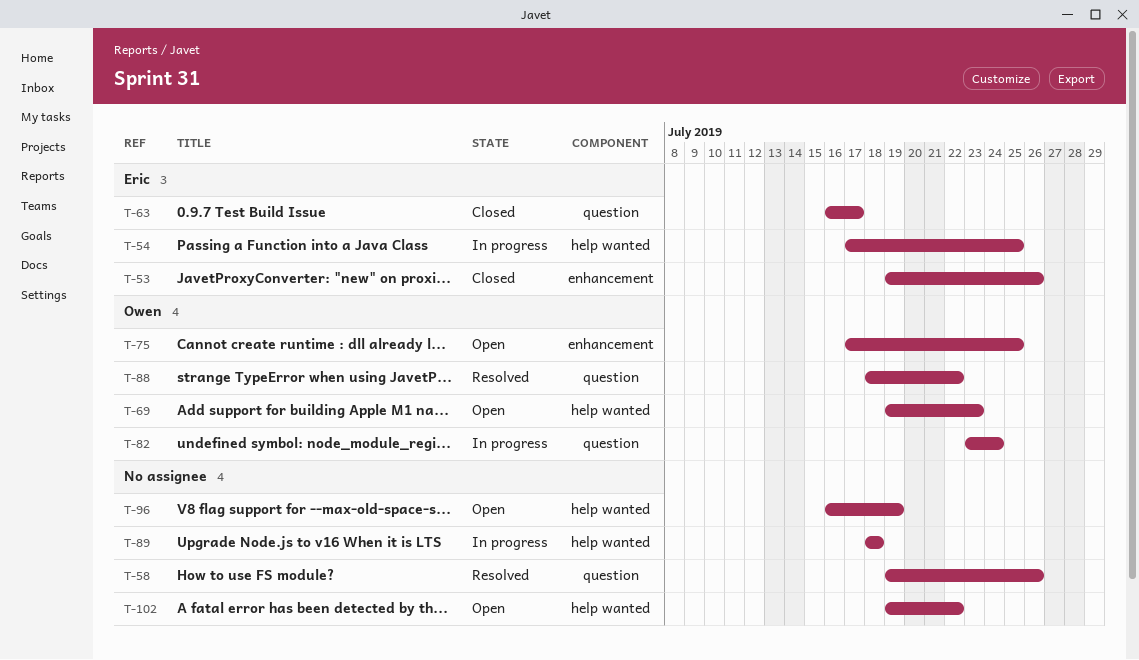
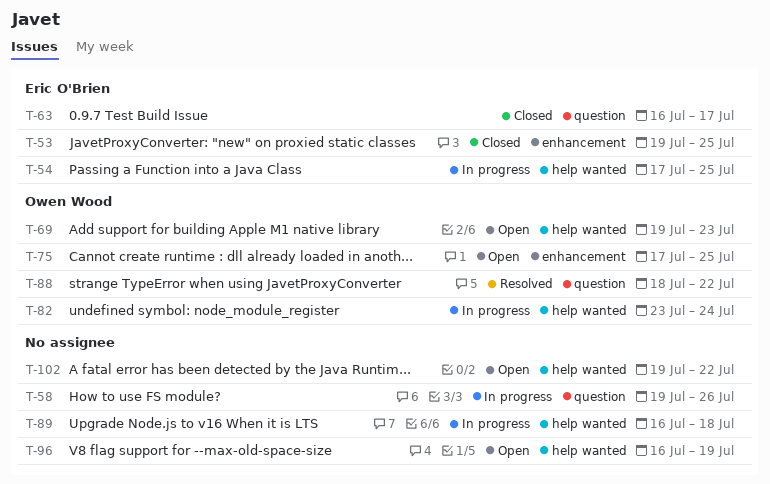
T-53, due: Jul 26 -> Jul 25
T-58, status: Resolved -> In progress
T-82, label: question -> help wanted
T-89, start: Jul 18 -> Jul 16

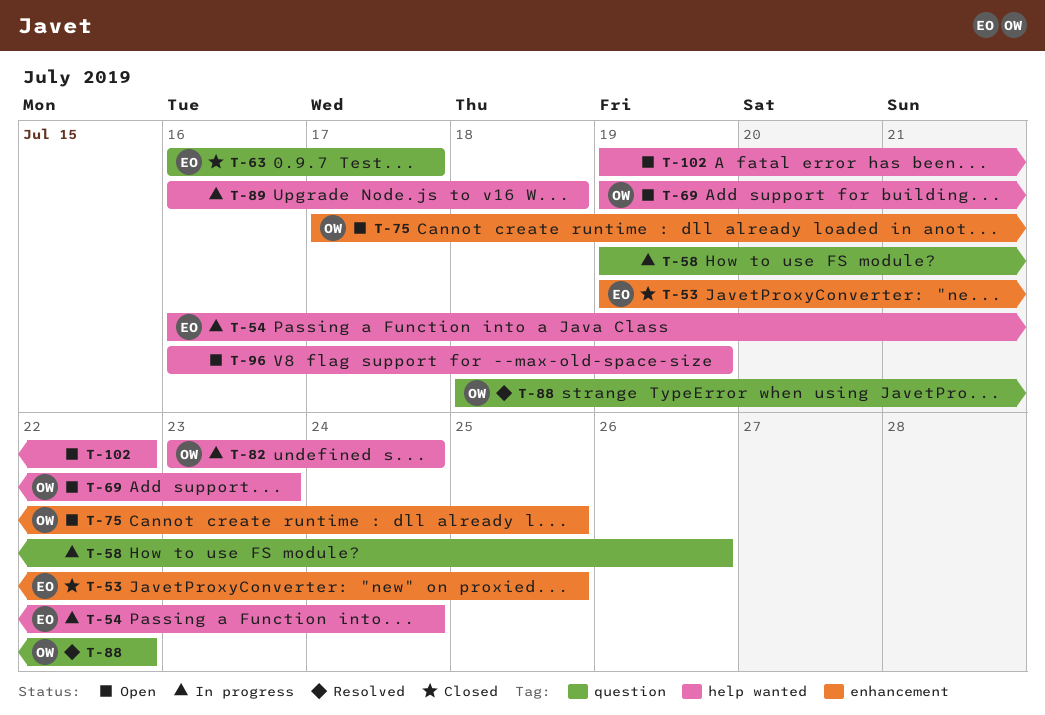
T-54, start: Jul 17 -> Jul 16
T-54, due: Jul 25 -> Jul 24

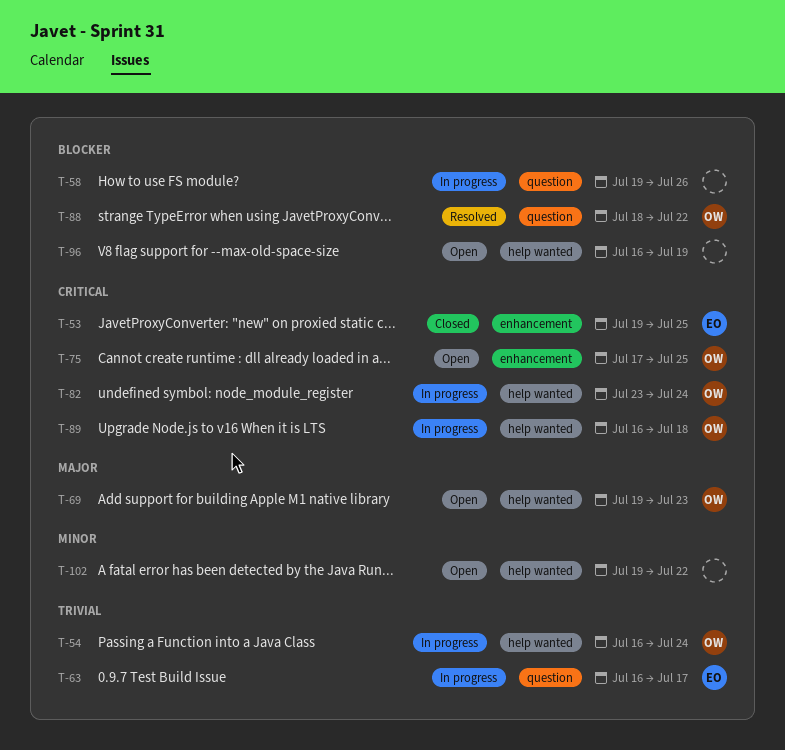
T-54, owner: EO -> OW
T-63, status: Closed -> In progress
T-89, owner: none -> OW

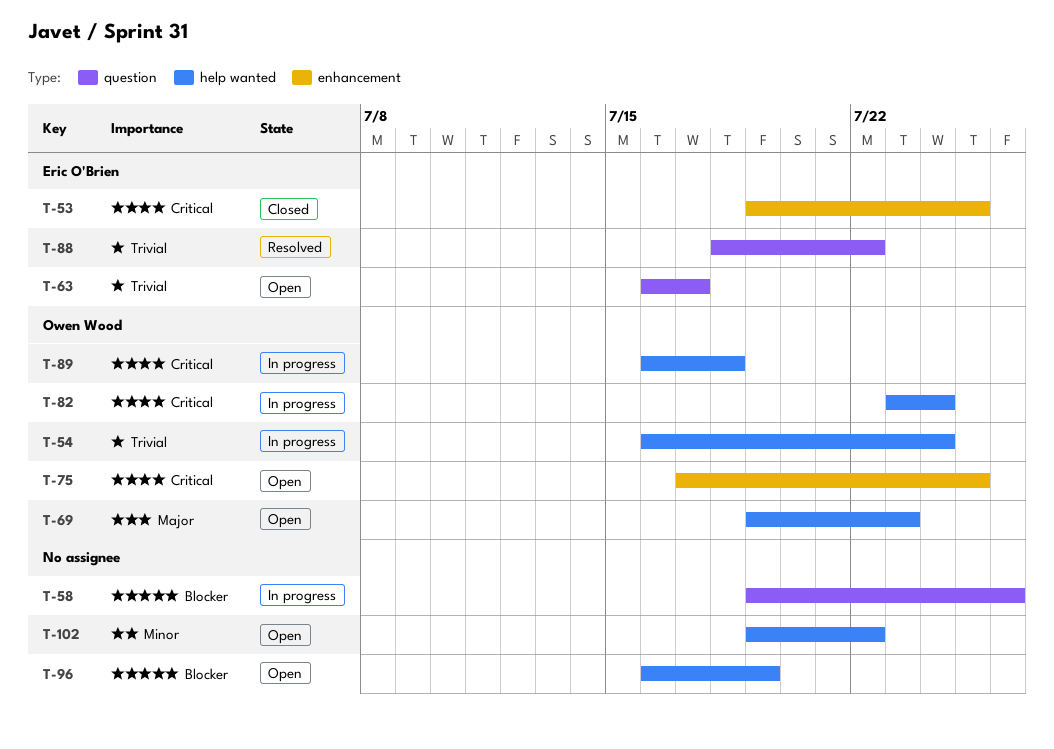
T-63, status: In progress -> Open
T-88, owner: Owen Wood -> Eric O'Brien
T-88, priority: Blocker -> Trivial

